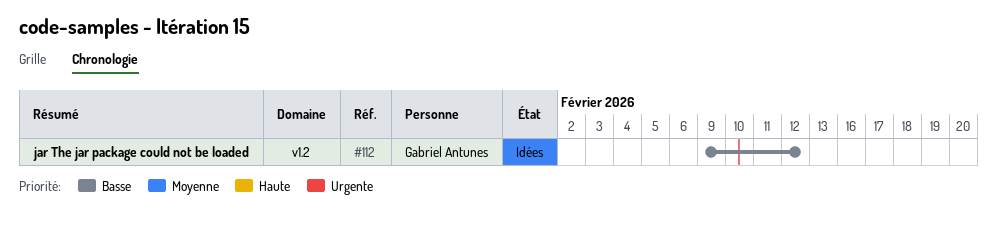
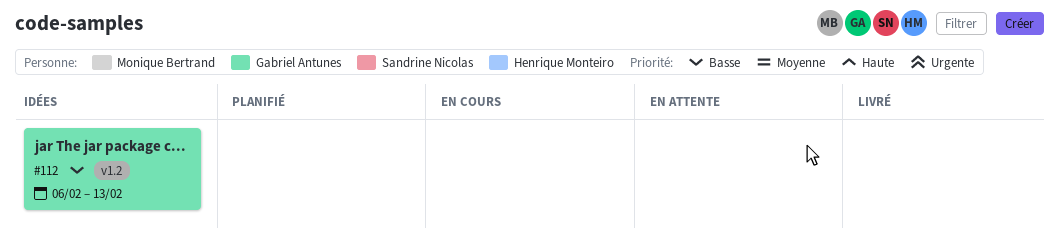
#112, start: Feb 9 -> Feb 6
#112, due: Feb 12 -> Feb 13

